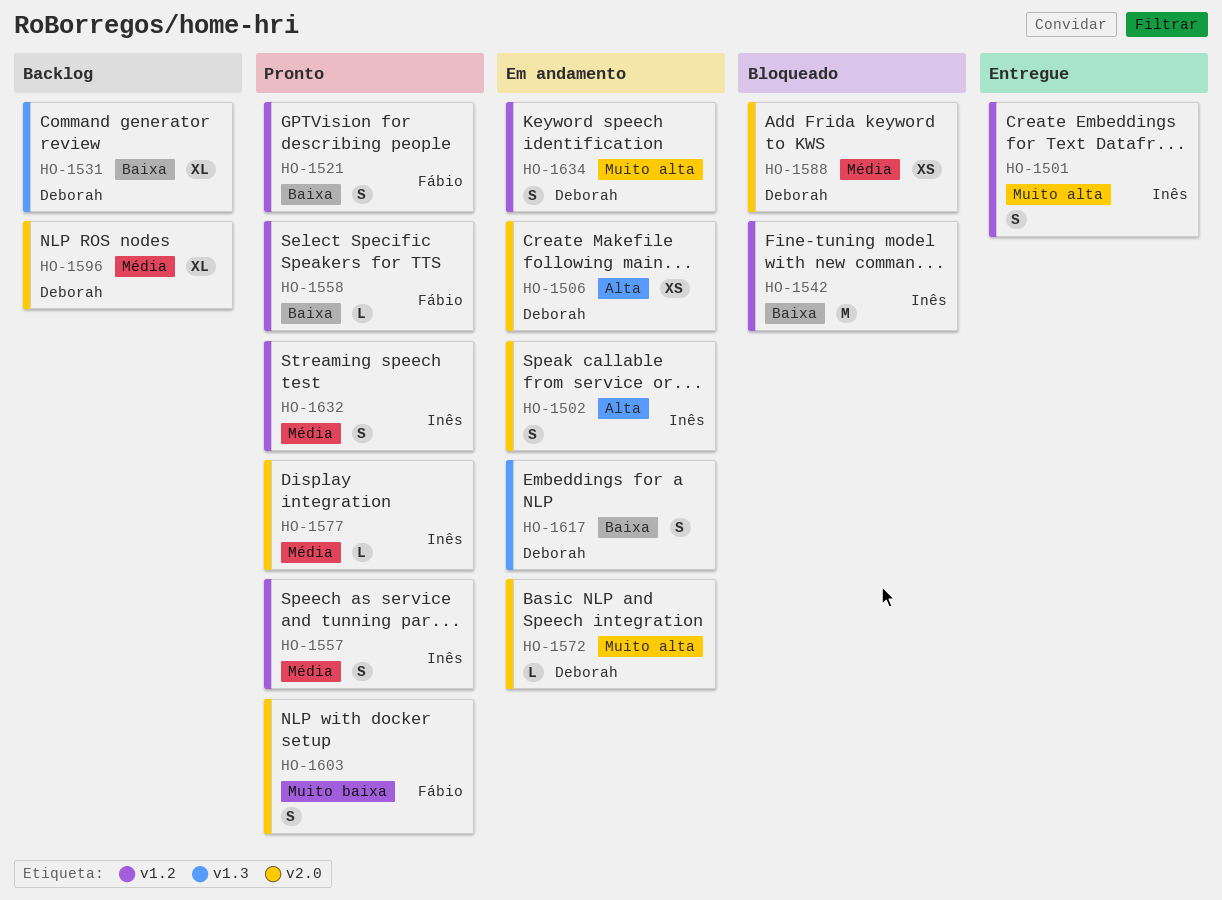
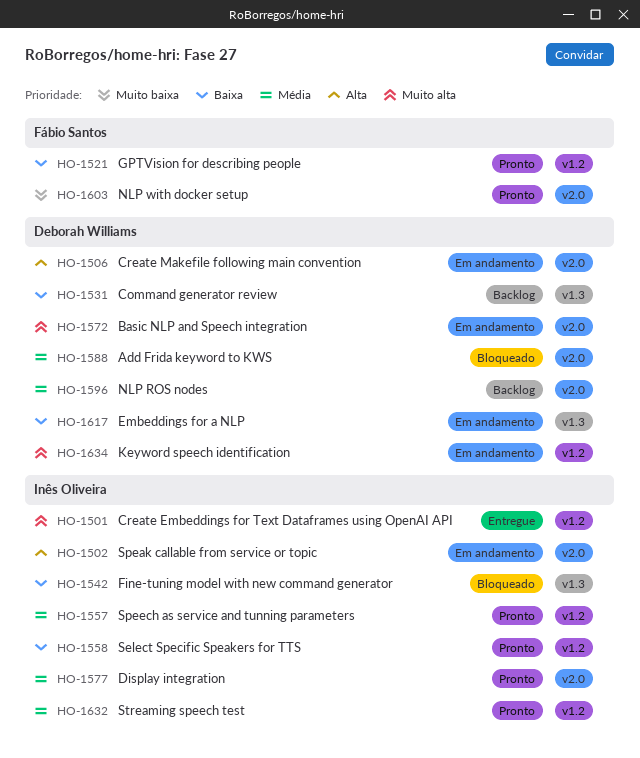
HO-1542, label: v1.2 -> v1.3
HO-1558, owner: Fábio Santos -> Inês Oliveira

